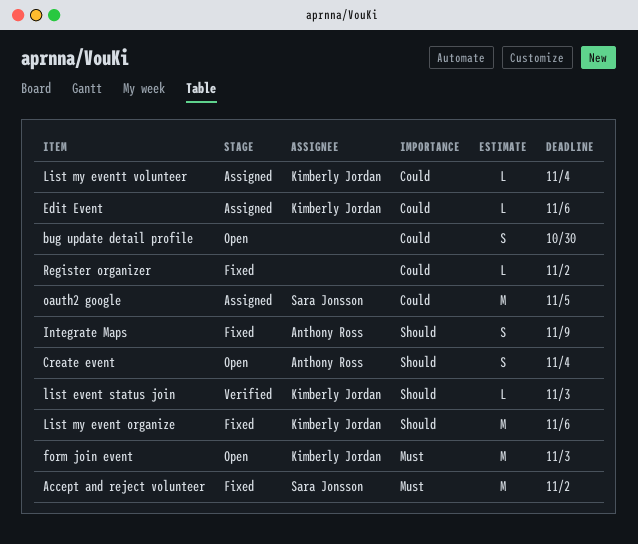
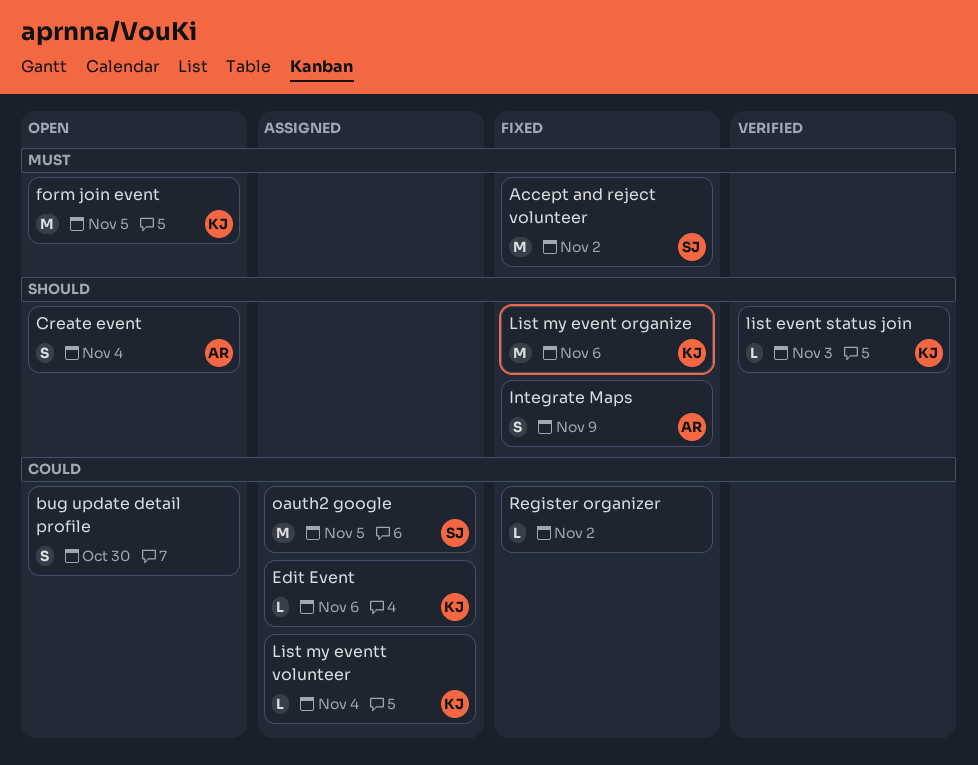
form join event, due: Nov 3 -> Nov 5

